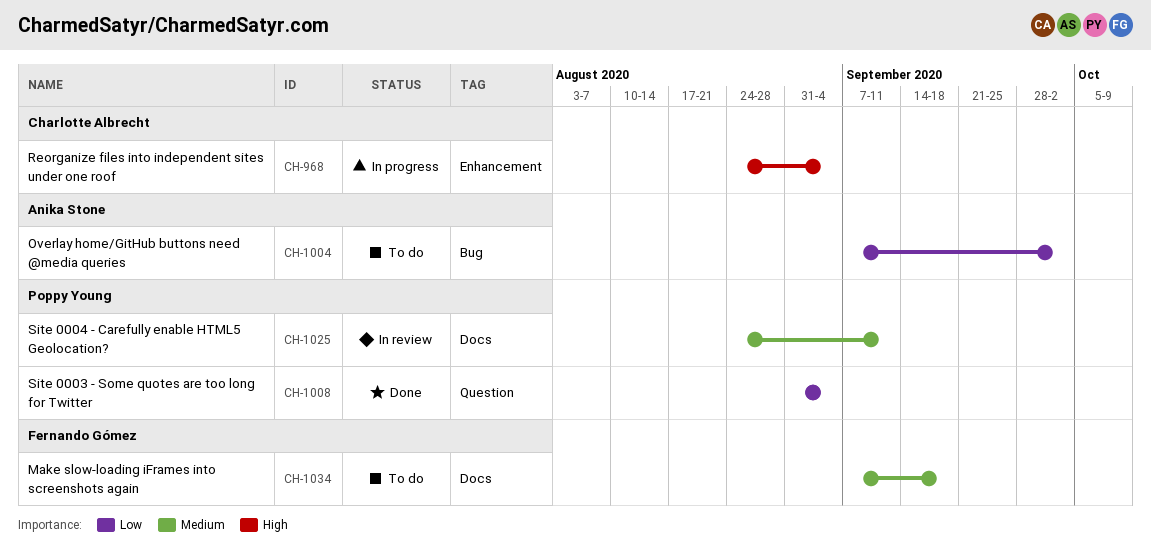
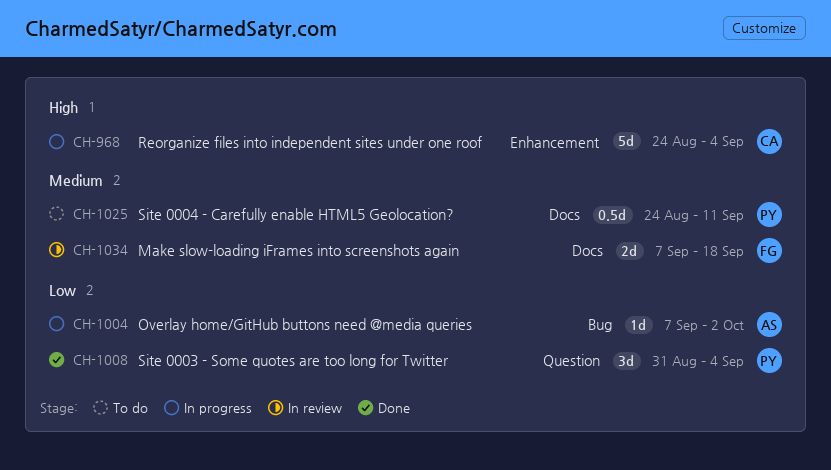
CH-1004, status: To do -> In progress
CH-1025, status: In review -> To do
CH-1034, status: To do -> In review

